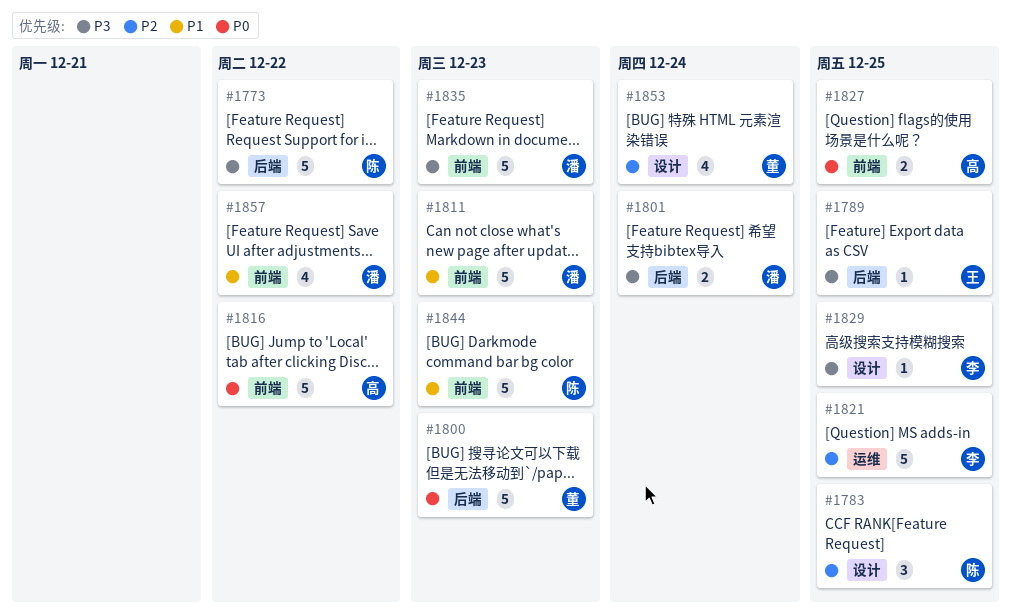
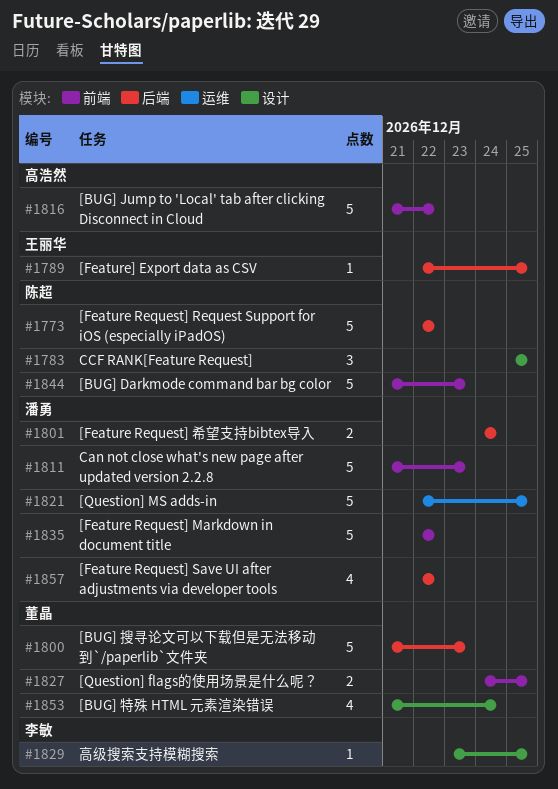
#1821, owner: 李敏 -> 潘勇
#1827, owner: 高浩然 -> 董晶
#1835, due: Dec 23 -> Dec 22
#1857, label: 前端 -> 后端

